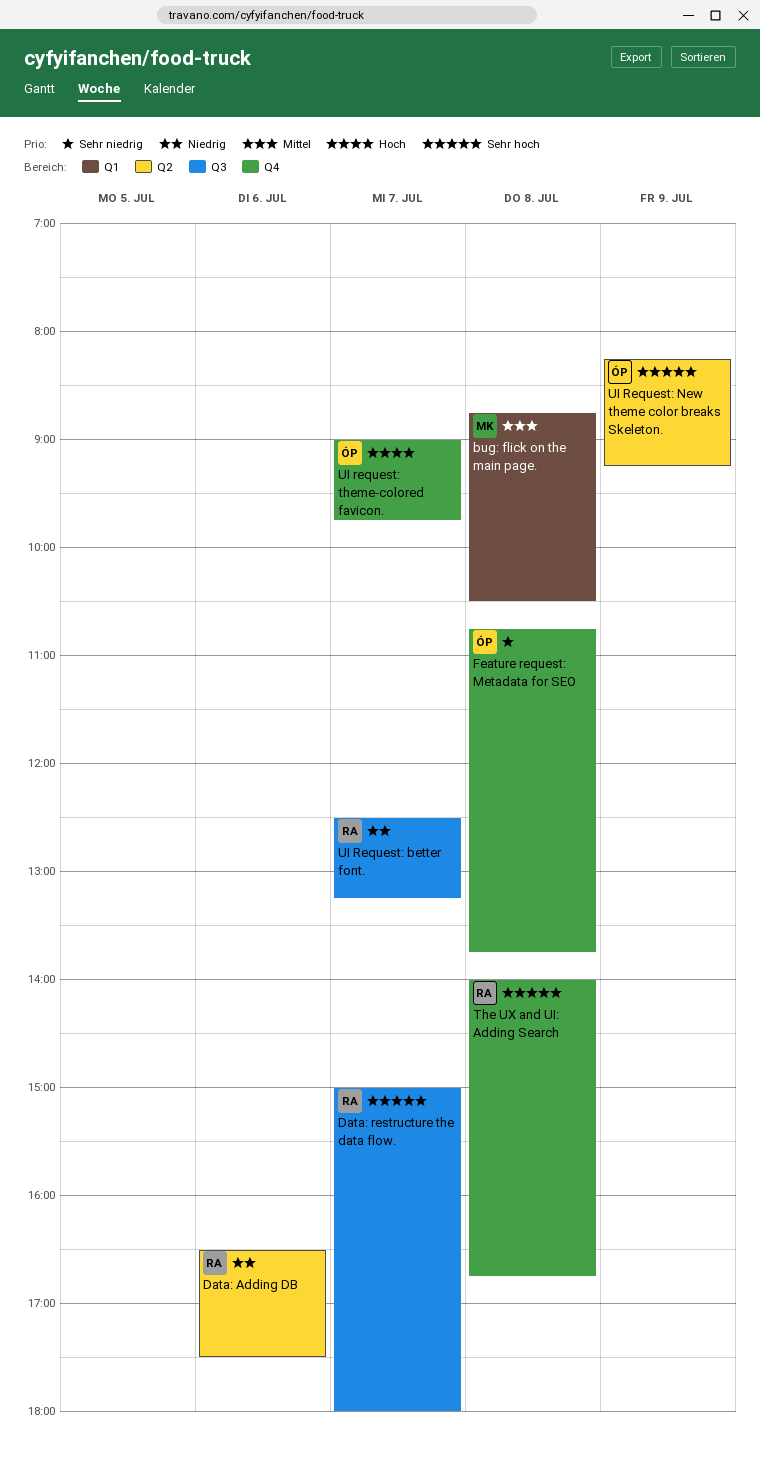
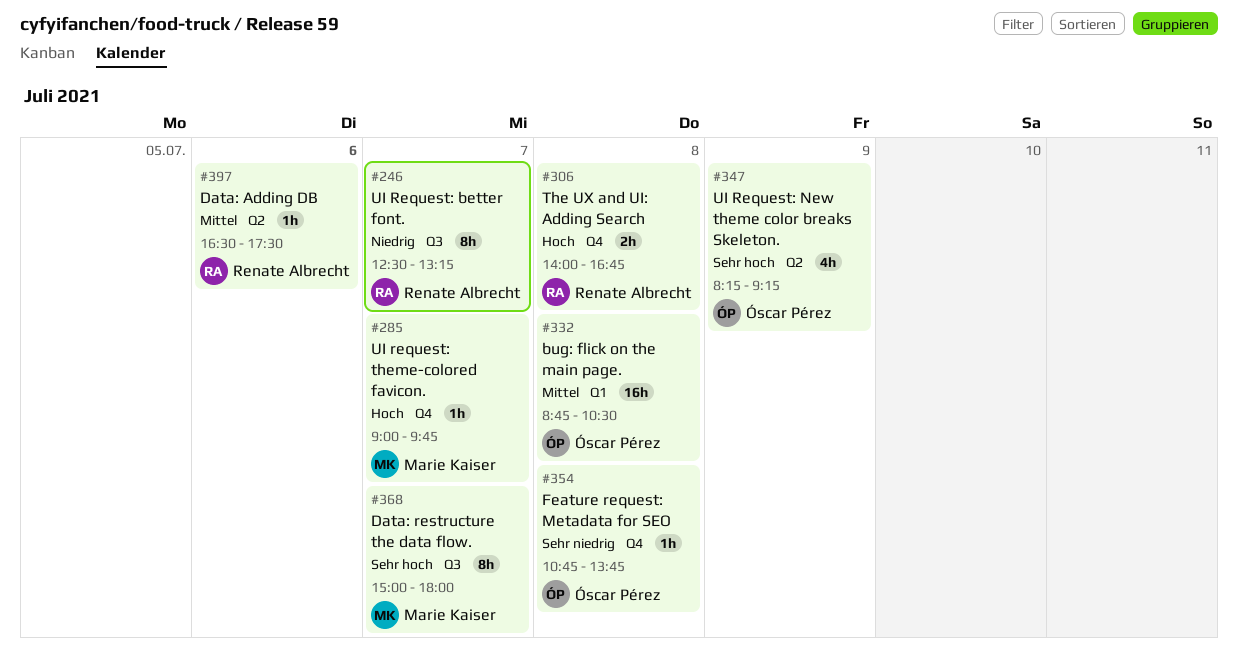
bug: flick on the main page., owner: Marie Kaiser -> Óscar Pérez
Data: Adding DB, priority: Niedrig -> Mittel
Data: restructure the data flow., owner: Renate Albrecht -> Marie Kaiser
The UX and UI: Adding Search, priority: Sehr hoch -> Hoch
UI request: theme-colored favicon., owner: Óscar Pérez -> Marie Kaiser

